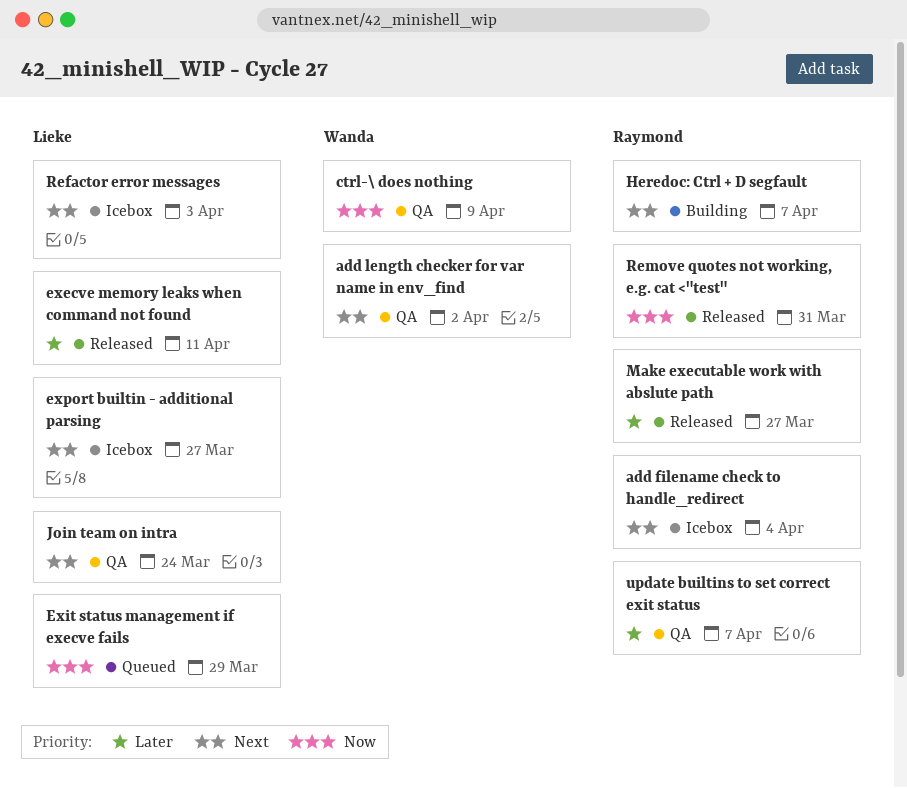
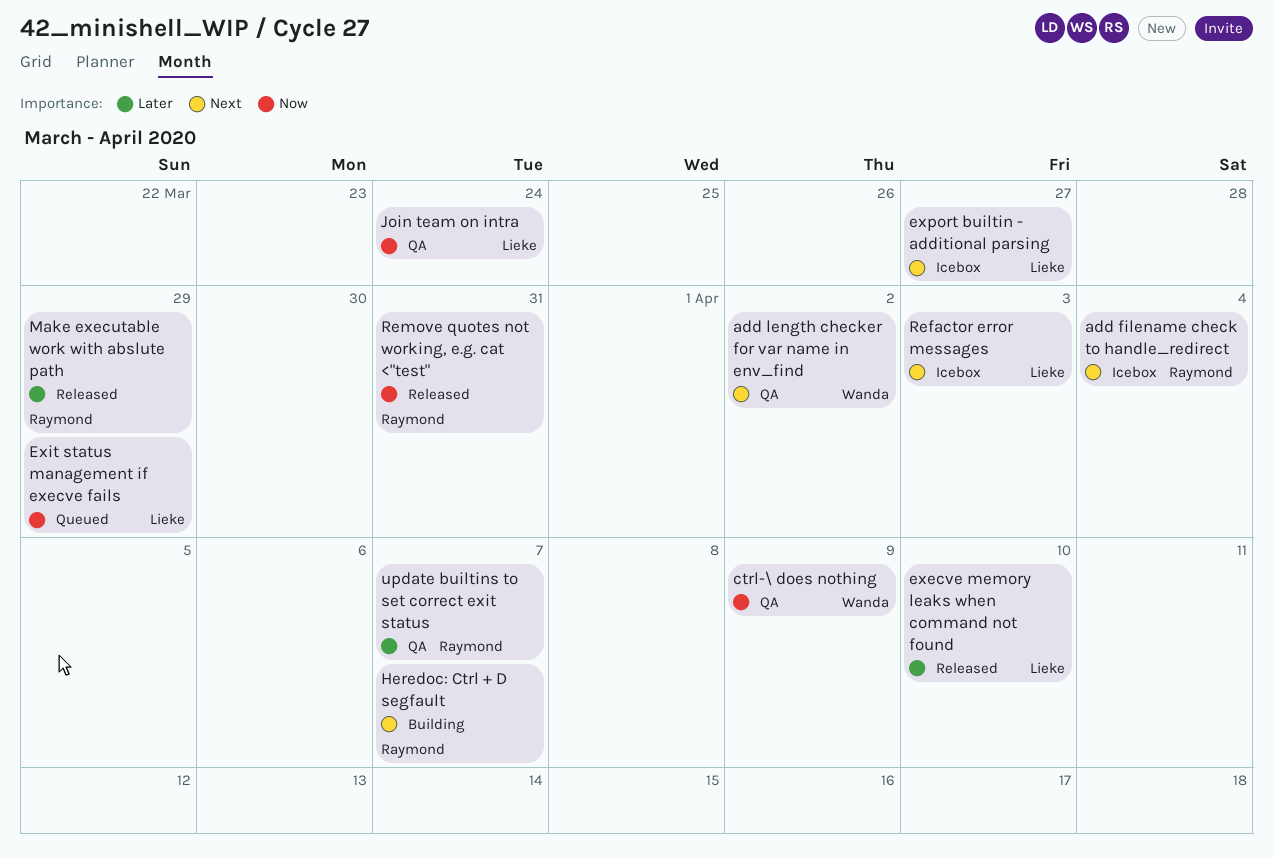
execve memory leaks when command not found, due: Apr 11 -> Apr 10
Join team on intra, priority: Next -> Now
Make executable work with abslute path, due: Mar 27 -> Mar 29

